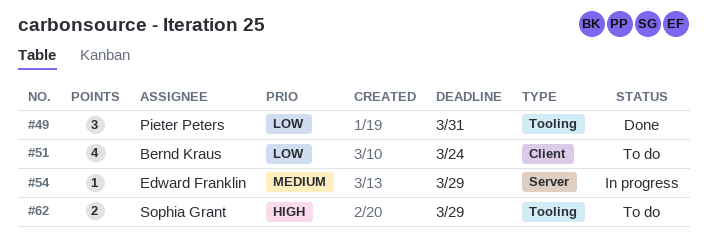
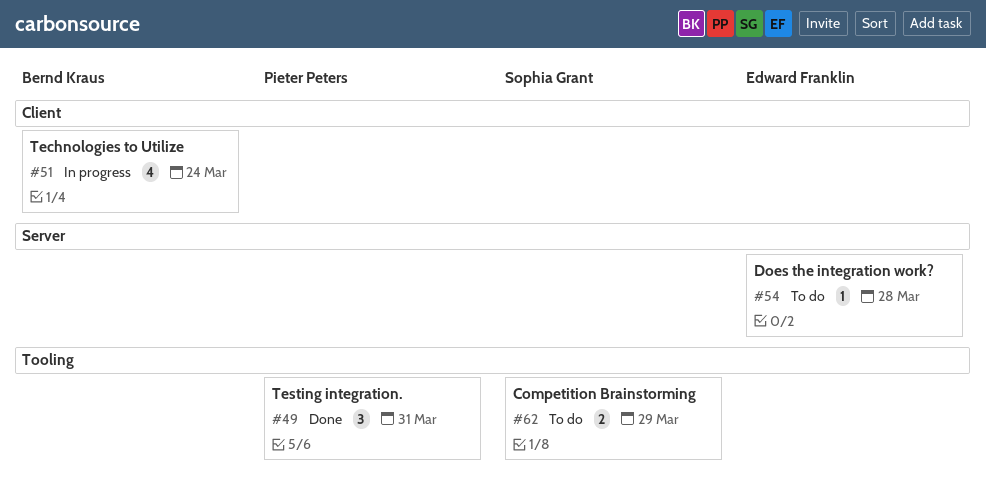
#51, status: To do -> In progress
#54, status: In progress -> To do
#54, due: Mar 29 -> Mar 28

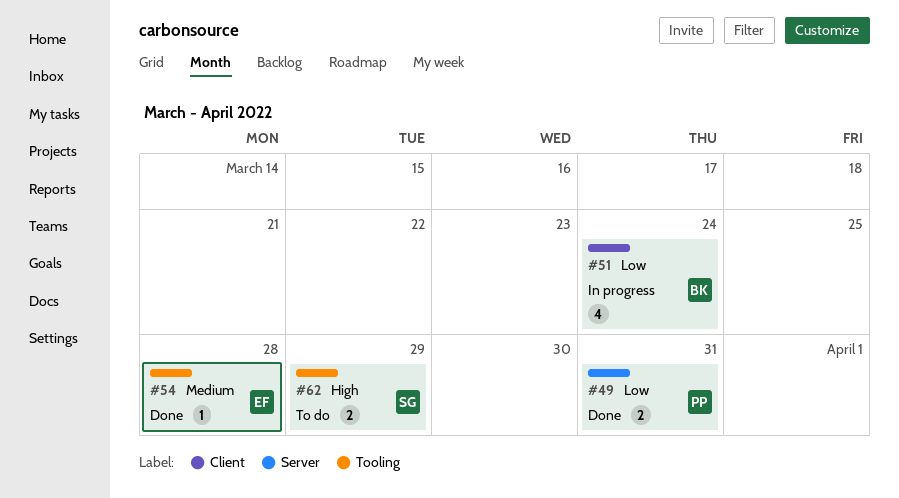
#49, label: Tooling -> Server
#49, estimate: 3 -> 2
#54, status: To do -> Done
#54, label: Server -> Tooling

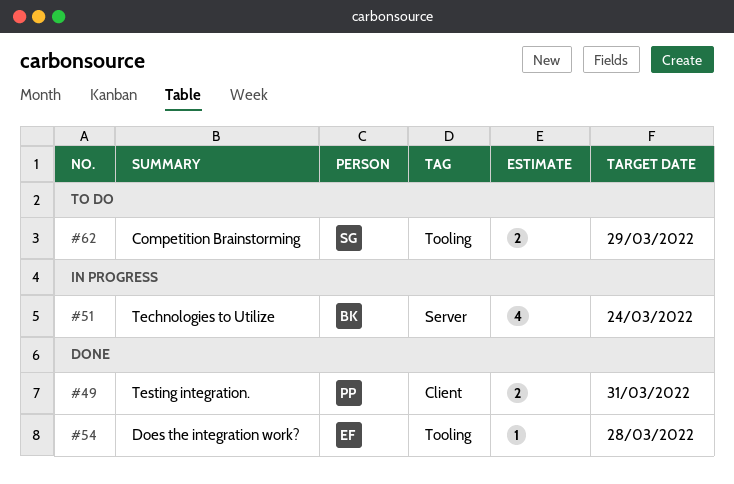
#49, label: Server -> Client
#51, label: Client -> Server

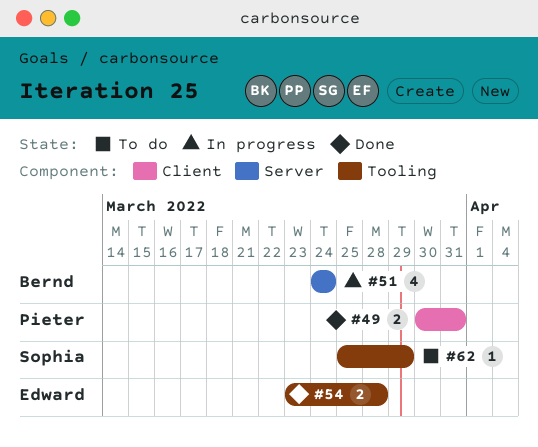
#54, estimate: 1 -> 2
#62, estimate: 2 -> 1

